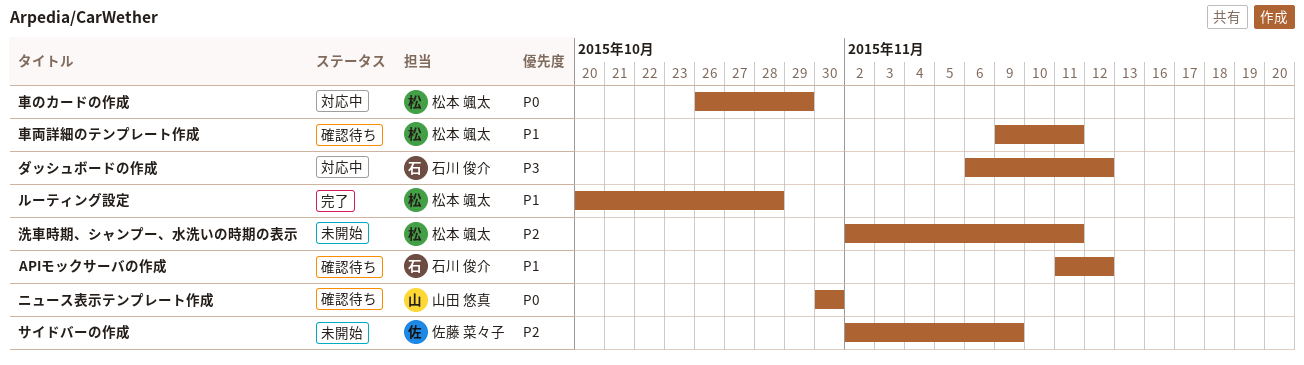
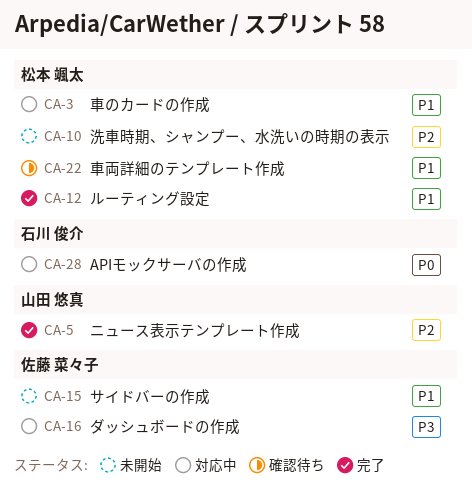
APIモックサーバの作成, status: 確認待ち -> 対応中
APIモックサーバの作成, priority: P1 -> P0
サイドバーの作成, priority: P2 -> P1
ダッシュボードの作成, owner: 石川 俊介 -> 佐藤 菜々子
ニュース表示テンプレート作成, status: 確認待ち -> 完了
ニュース表示テンプレート作成, priority: P0 -> P2
車のカードの作成, priority: P0 -> P1

